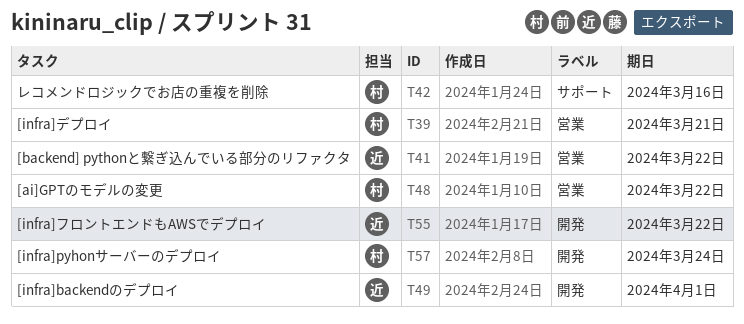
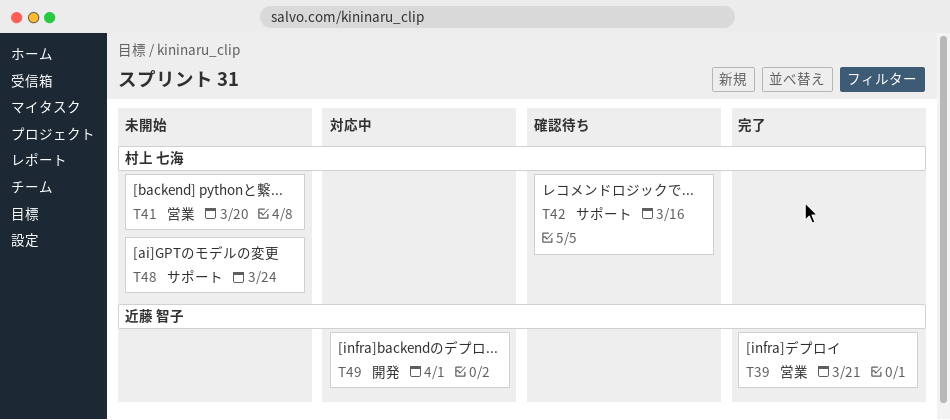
T39, owner: 村上 七海 -> 近藤 智子
T41, owner: 近藤 智子 -> 村上 七海
T41, due: Mar 22 -> Mar 20
T48, label: 営業 -> サポート
T48, due: Mar 22 -> Mar 24
T55: present -> none
T57: present -> none

